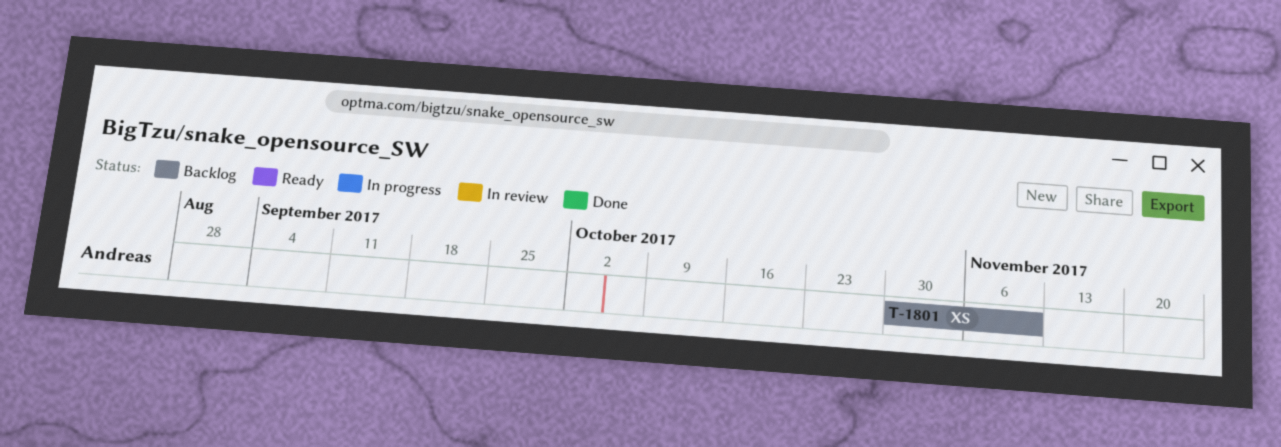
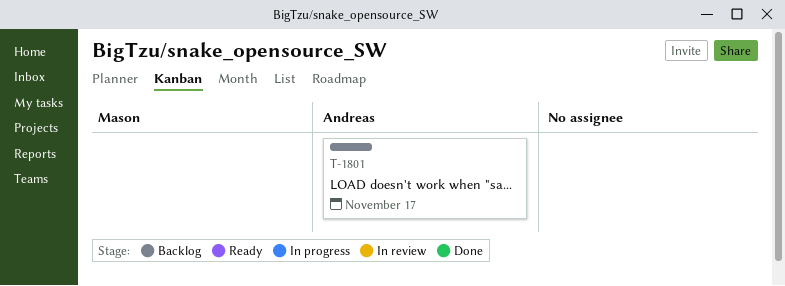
T-1801, due: Nov 10 -> Nov 17

